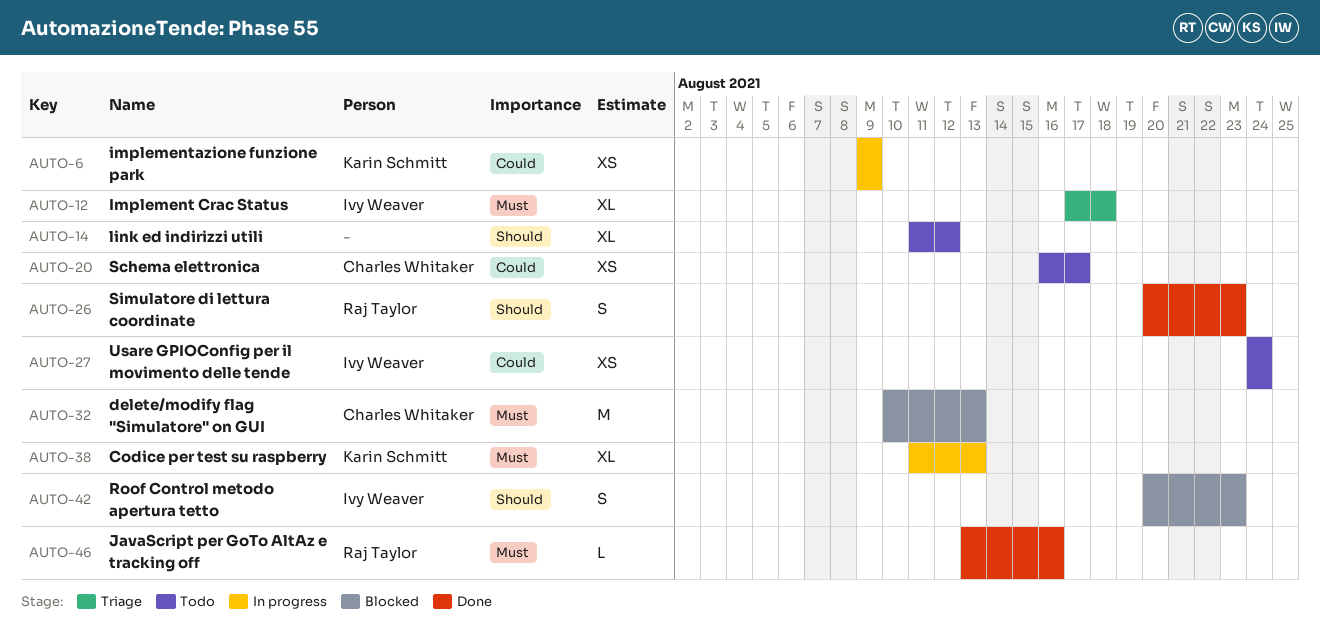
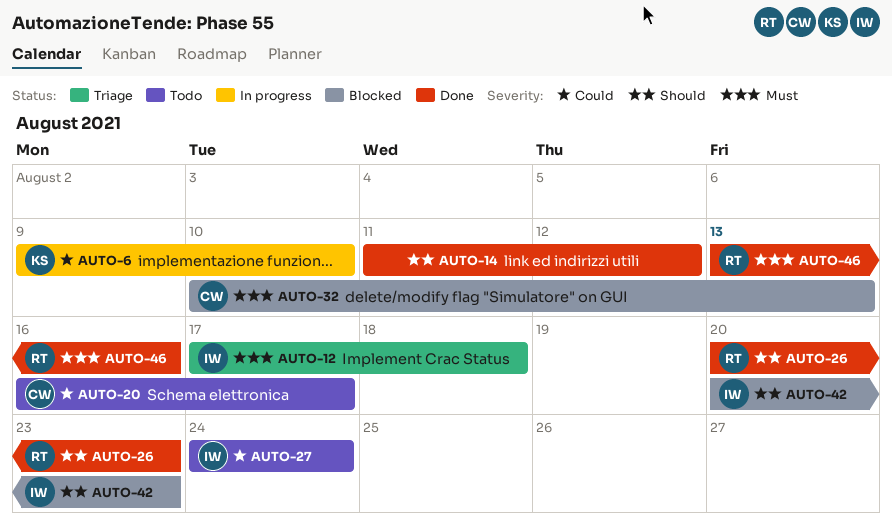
AUTO-6, due: Aug 9 -> Aug 10
AUTO-14, status: Todo -> Done
AUTO-38: present -> none

